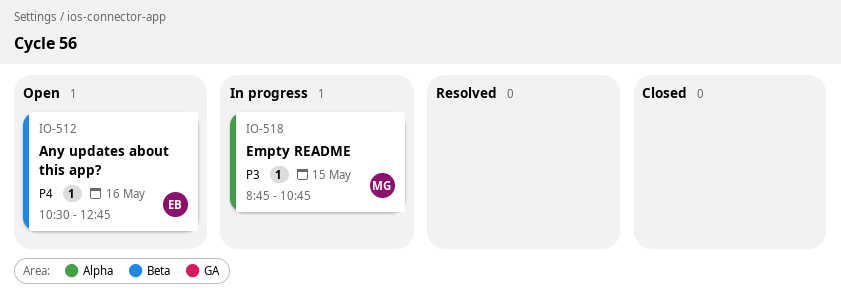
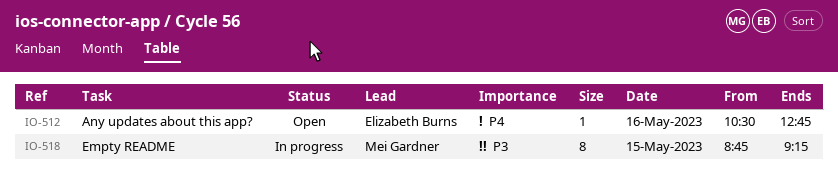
IO-518, estimate: 1 -> 8
IO-518, ends: 10:45 -> 09:15

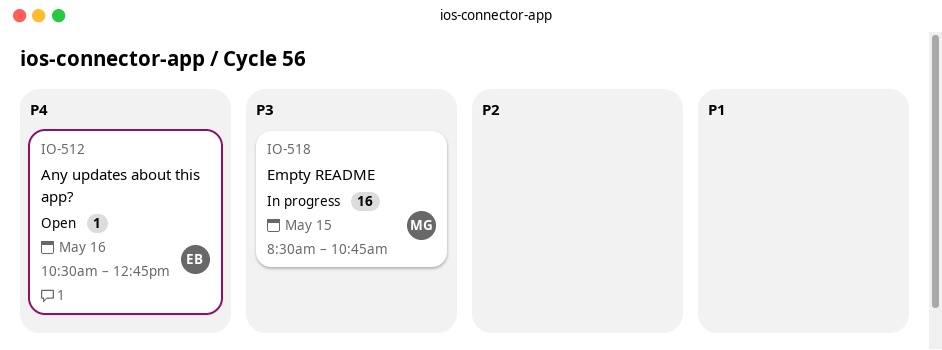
IO-518, estimate: 8 -> 16
IO-518, begins: 08:45 -> 08:30
IO-518, ends: 09:15 -> 10:45

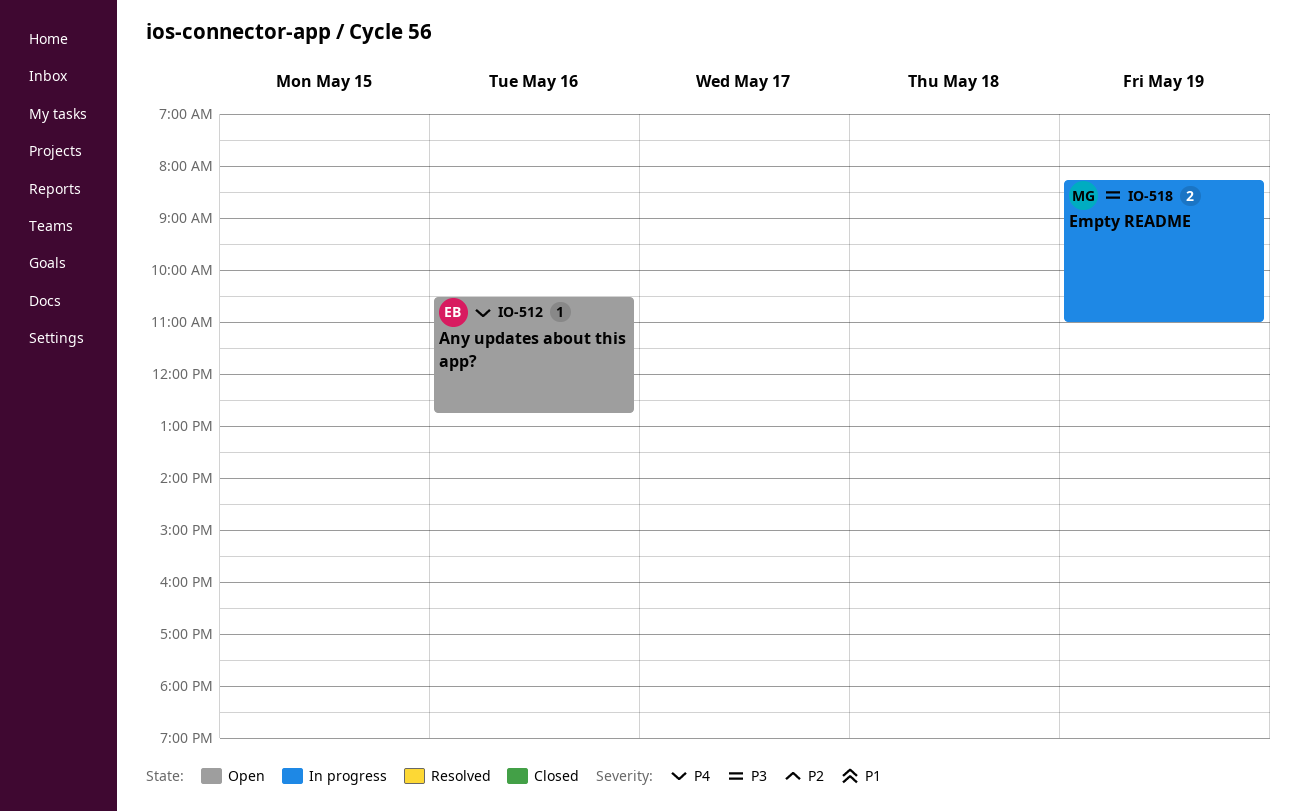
IO-518, estimate: 16 -> 2
IO-518, day: May 15 -> May 19
IO-518, begins: 08:30 -> 08:15
IO-518, ends: 10:45 -> 11:00

